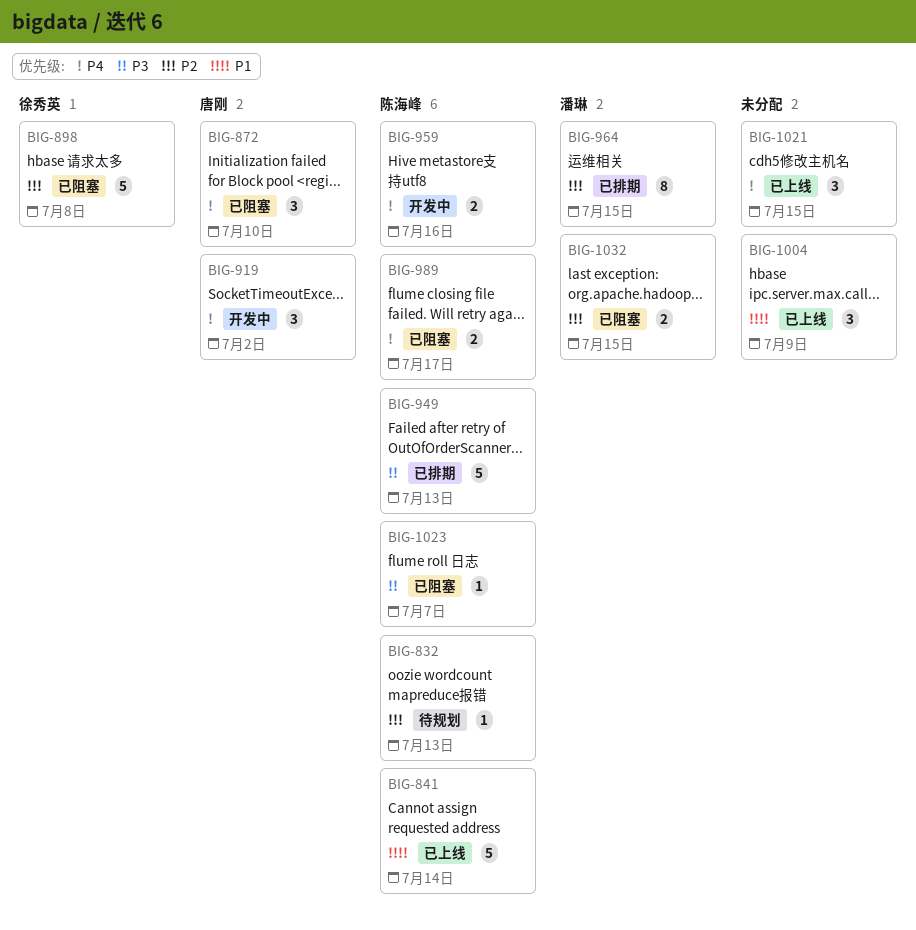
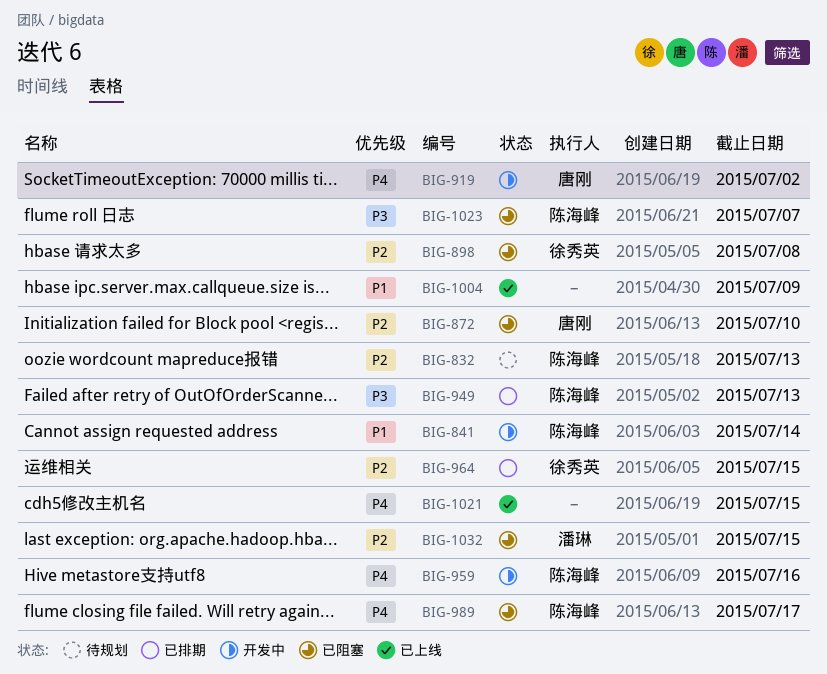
BIG-841, status: 已上线 -> 开发中
BIG-872, priority: P4 -> P2
BIG-964, owner: 潘琳 -> 徐秀英

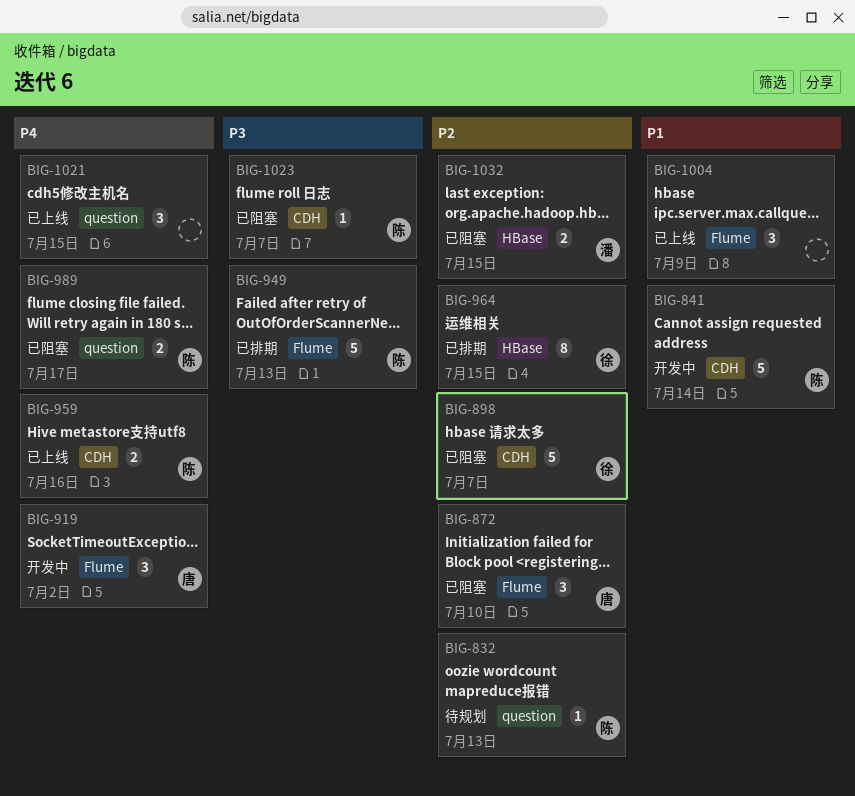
BIG-898, due: Jul 8 -> Jul 7
BIG-959, status: 开发中 -> 已上线

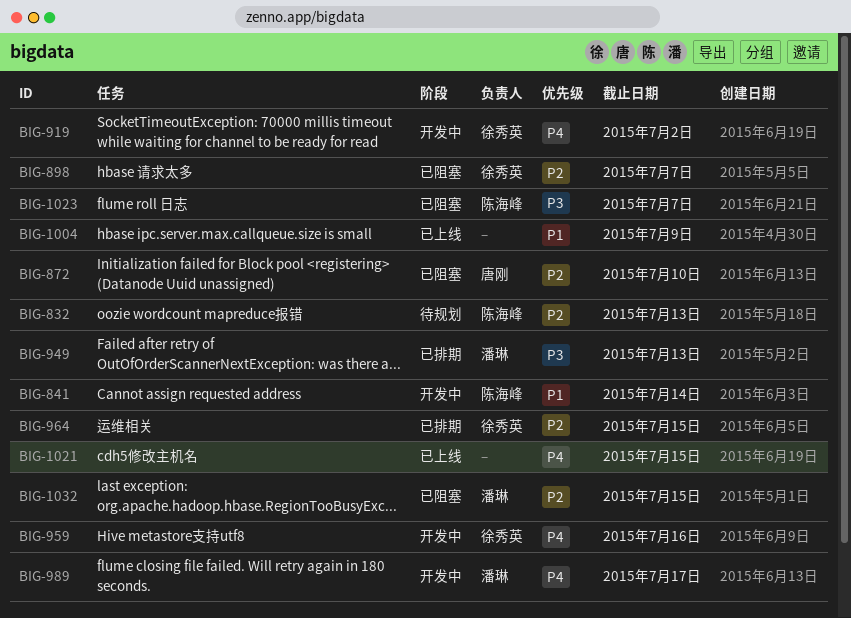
BIG-919, owner: 唐刚 -> 徐秀英
BIG-949, owner: 陈海峰 -> 潘琳
BIG-959, status: 已上线 -> 开发中
BIG-959, owner: 陈海峰 -> 徐秀英
BIG-989, status: 已阻塞 -> 开发中
BIG-989, owner: 陈海峰 -> 潘琳

